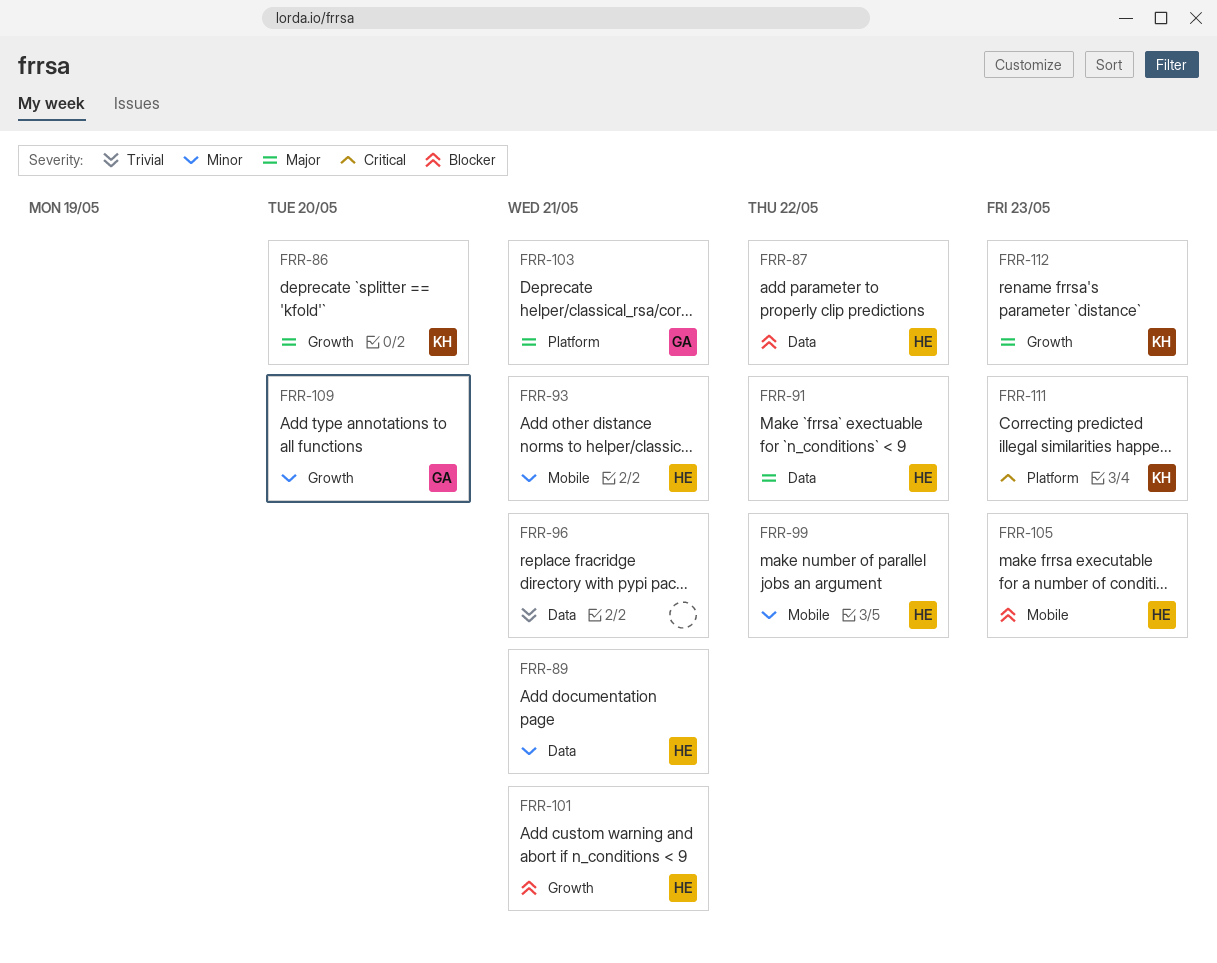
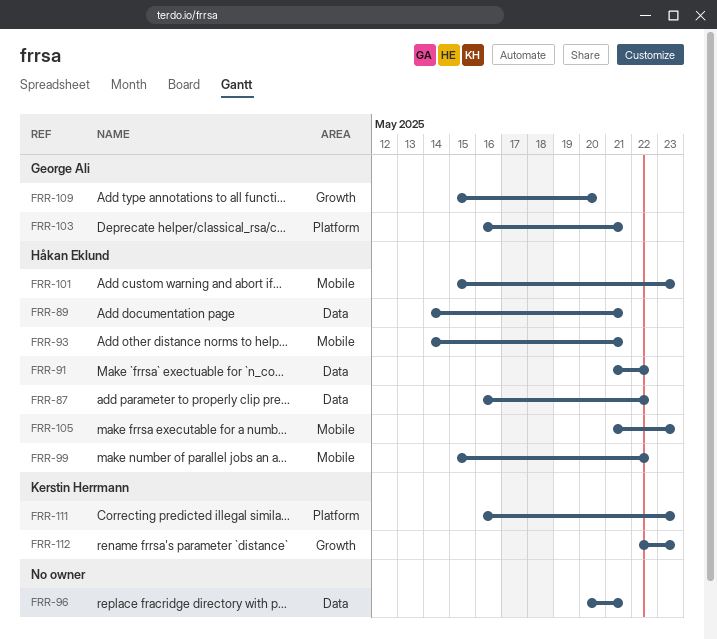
FRR-86: present -> none
FRR-101, label: Growth -> Mobile
FRR-101, due: May 21 -> May 23

